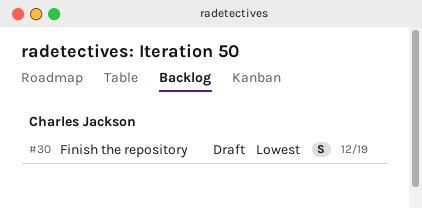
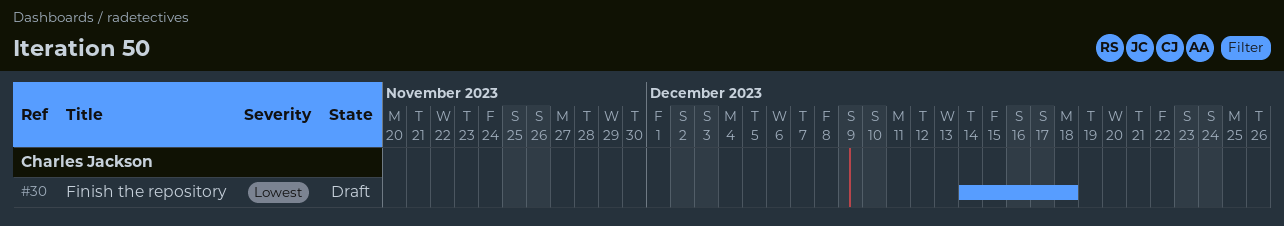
#30, due: Dec 19 -> Dec 18

